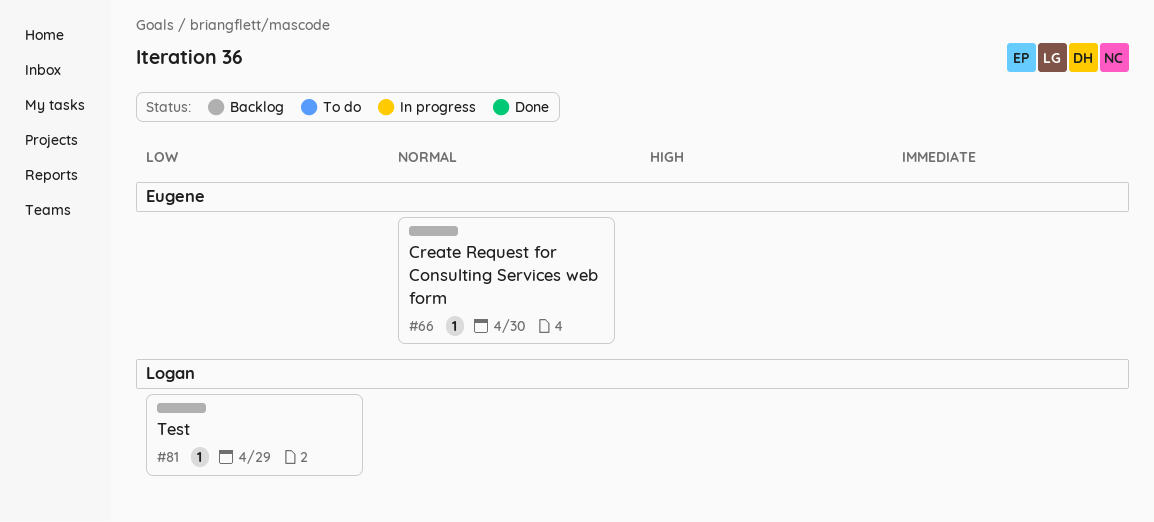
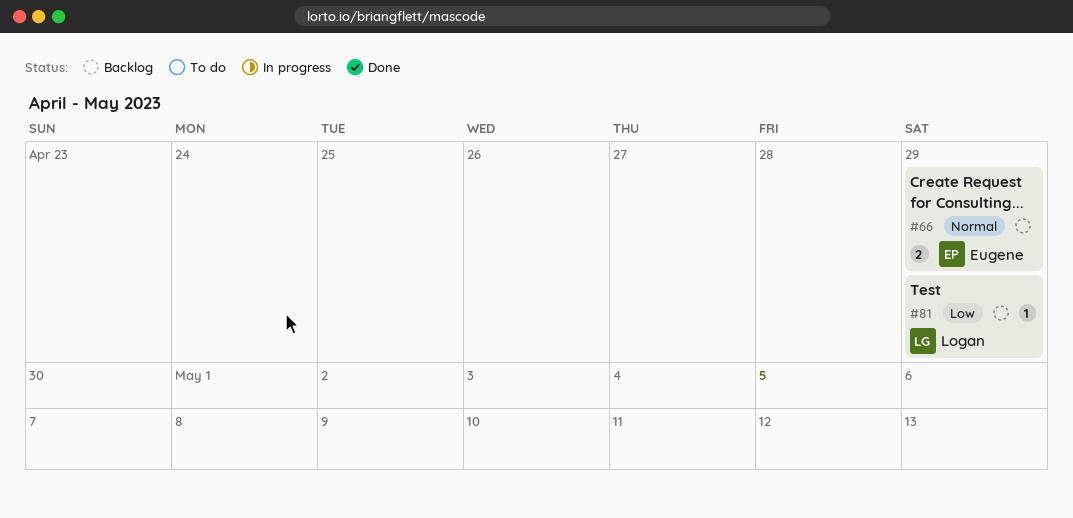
#66, estimate: 1 -> 2
#66, due: Apr 30 -> Apr 29

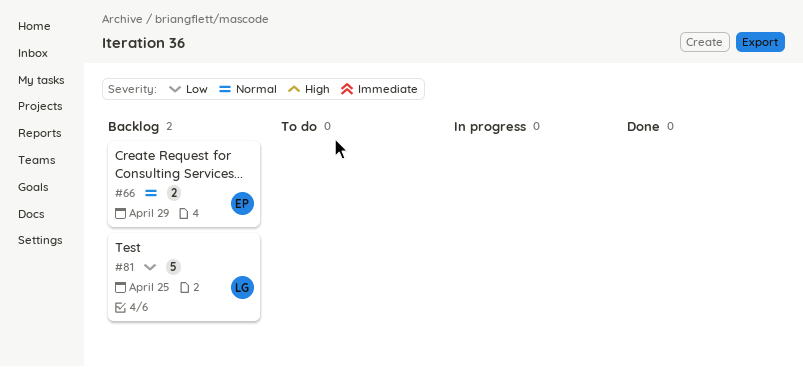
#81, estimate: 1 -> 5
#81, due: Apr 29 -> Apr 25

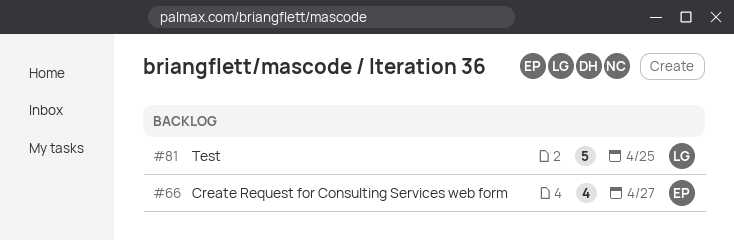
#66, estimate: 2 -> 4
#66, due: Apr 29 -> Apr 27

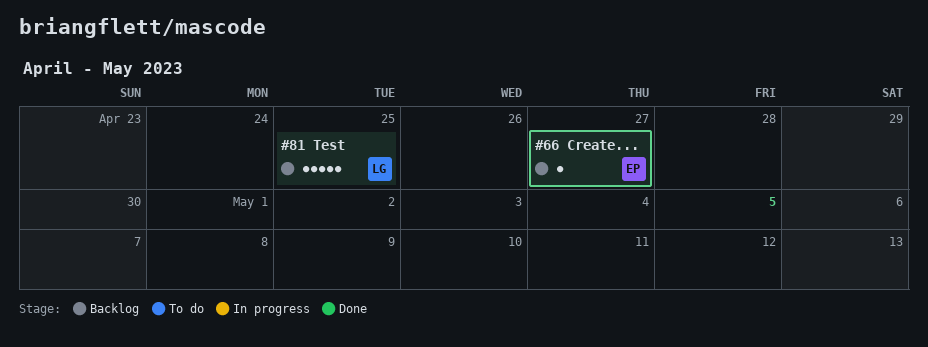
#66, estimate: 4 -> 1

